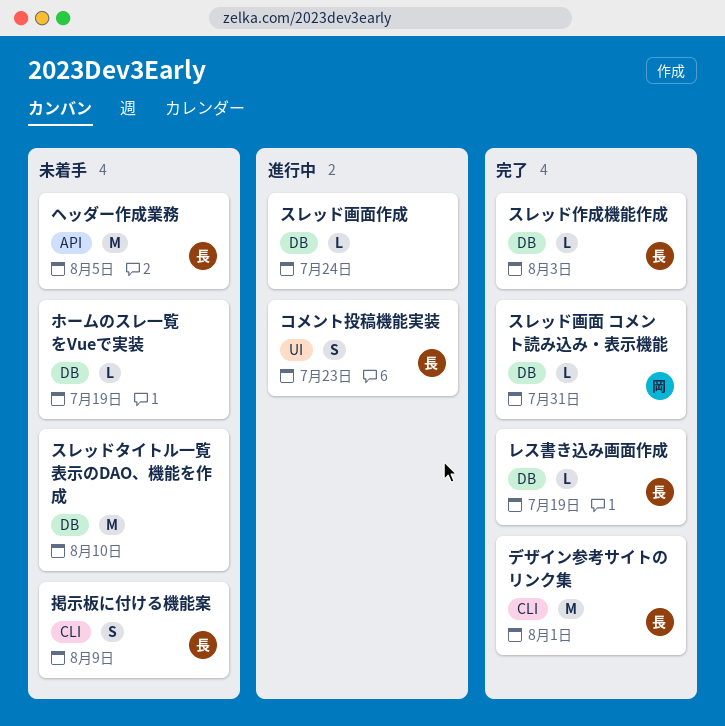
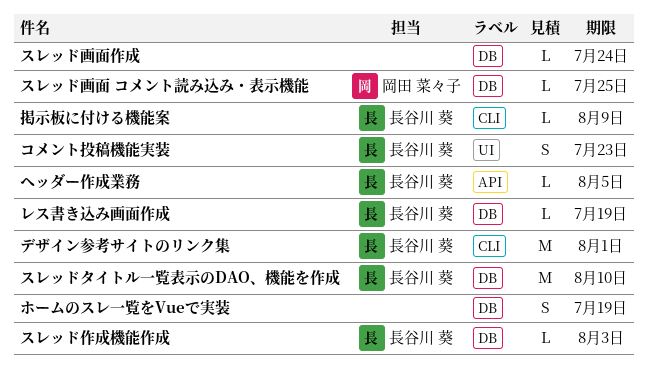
スレッドタイトル一覧表示のDAO、機能を作成, owner: none -> 長谷川 葵
スレッド画面 コメント読み込み・表示機能, due: Jul 31 -> Jul 25
ヘッダー作成業務, estimate: M -> L
ホームのスレ一覧をVueで実装, estimate: L -> S
掲示板に付ける機能案, estimate: S -> L

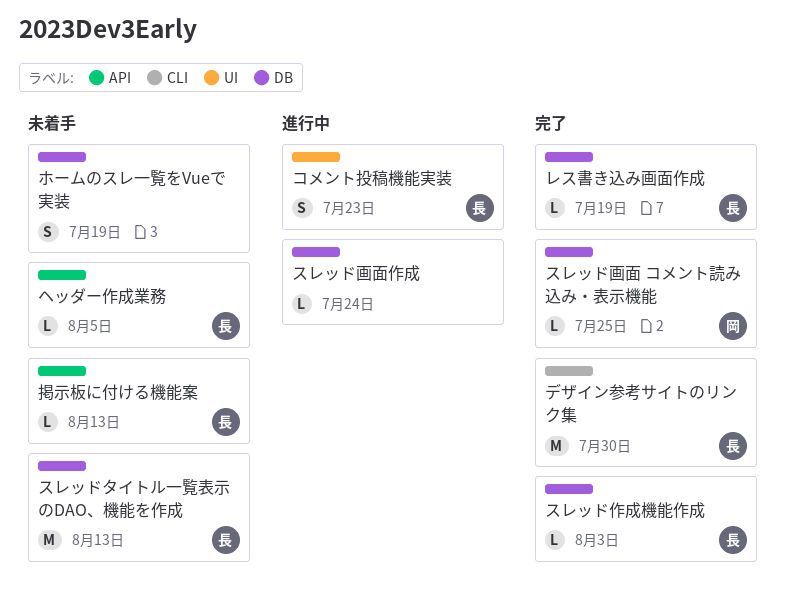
スレッドタイトル一覧表示のDAO、機能を作成, due: Aug 10 -> Aug 13
デザイン参考サイトのリンク集, due: Aug 1 -> Jul 30
掲示板に付ける機能案, label: CLI -> API
掲示板に付ける機能案, due: Aug 9 -> Aug 13

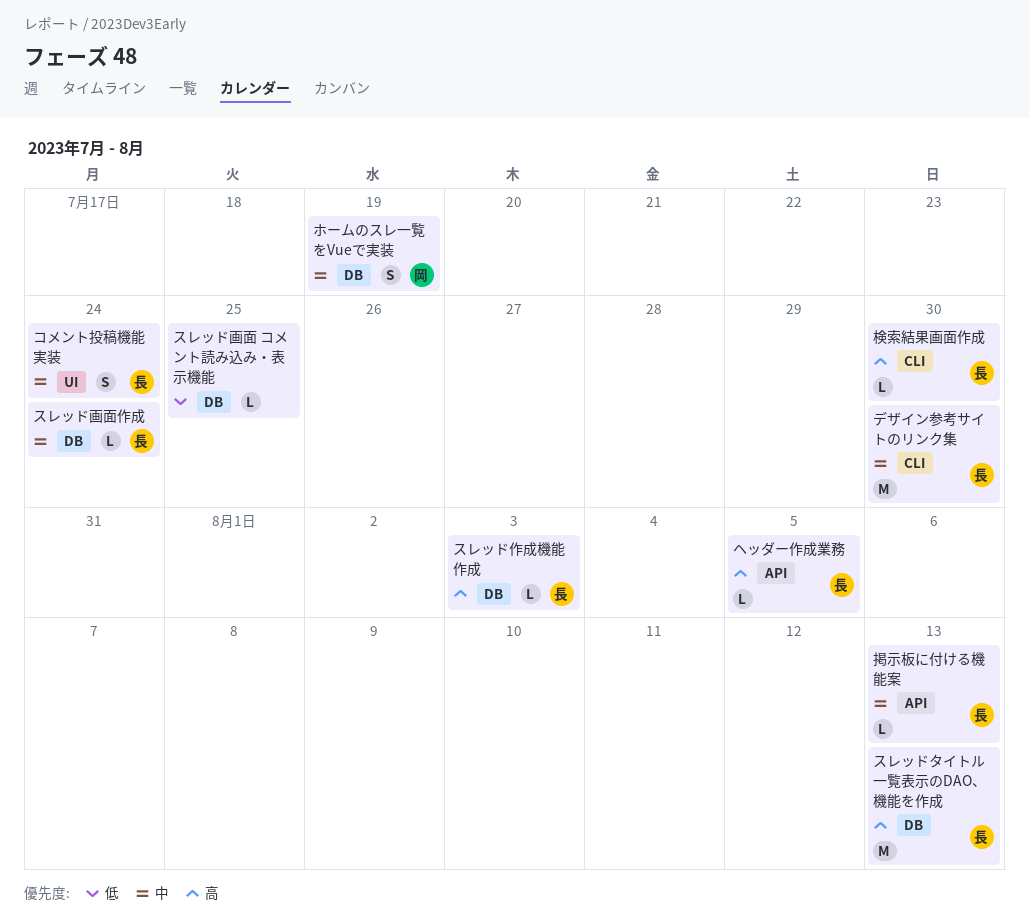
コメント投稿機能実装, due: Jul 23 -> Jul 24
スレッド画面 コメント読み込み・表示機能, owner: 岡 -> none
スレッド画面作成, owner: none -> 長
ホームのスレ一覧をVueで実装, owner: none -> 岡
レス書き込み画面作成: present -> none
検索結果画面作成: none -> present

